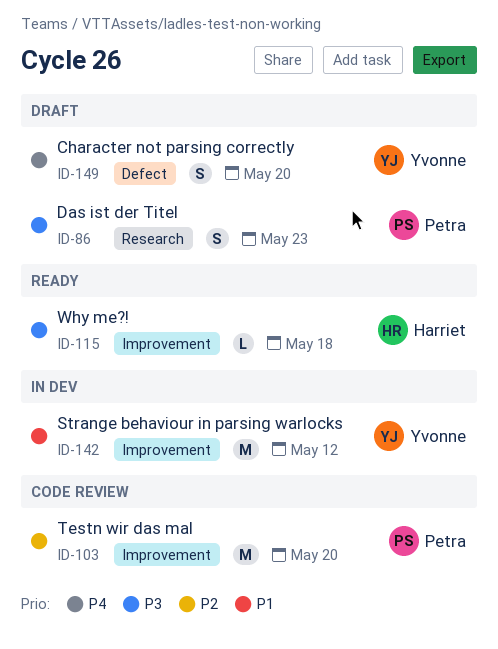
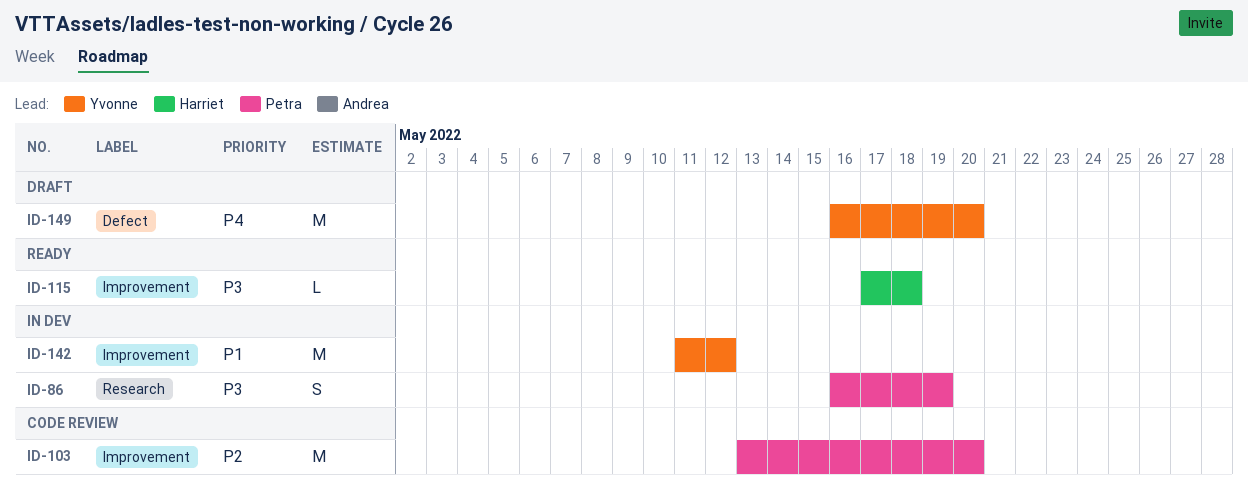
ID-86, status: Draft -> In dev
ID-86, due: May 23 -> May 19
ID-149, estimate: S -> M

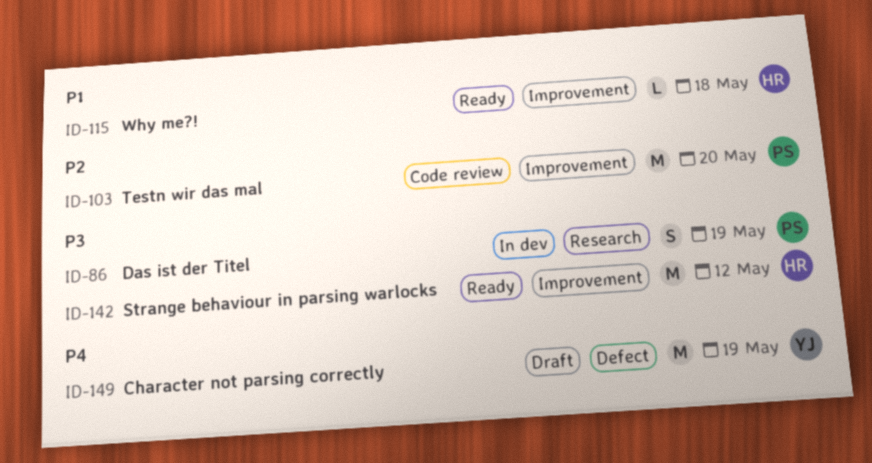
ID-115, priority: P3 -> P1
ID-142, status: In dev -> Ready
ID-142, owner: Yvonne -> Harriet
ID-142, priority: P1 -> P3
ID-149, due: May 20 -> May 19

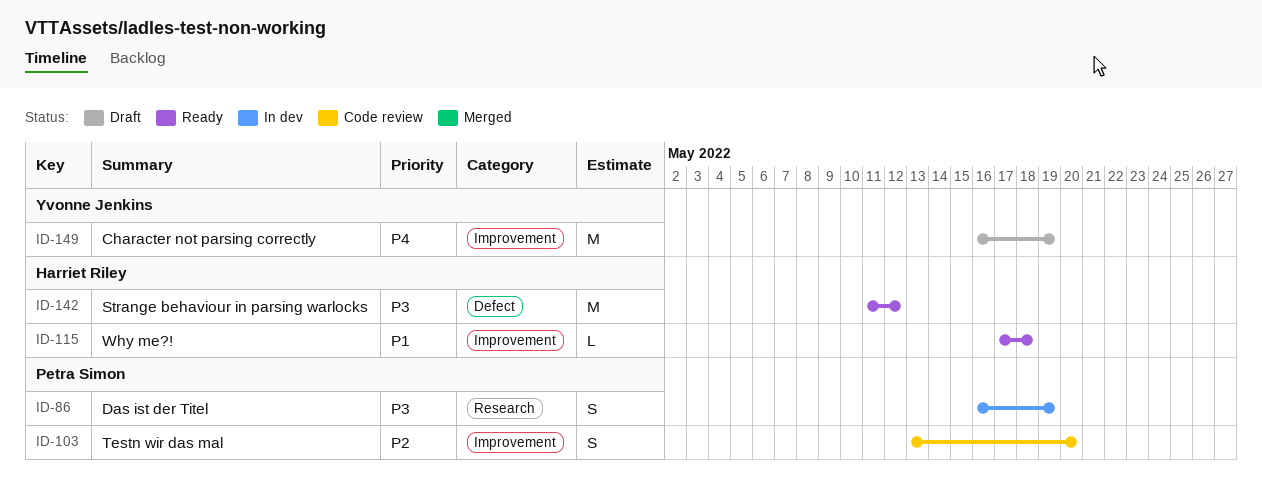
ID-103, estimate: M -> S
ID-142, label: Improvement -> Defect
ID-149, label: Defect -> Improvement

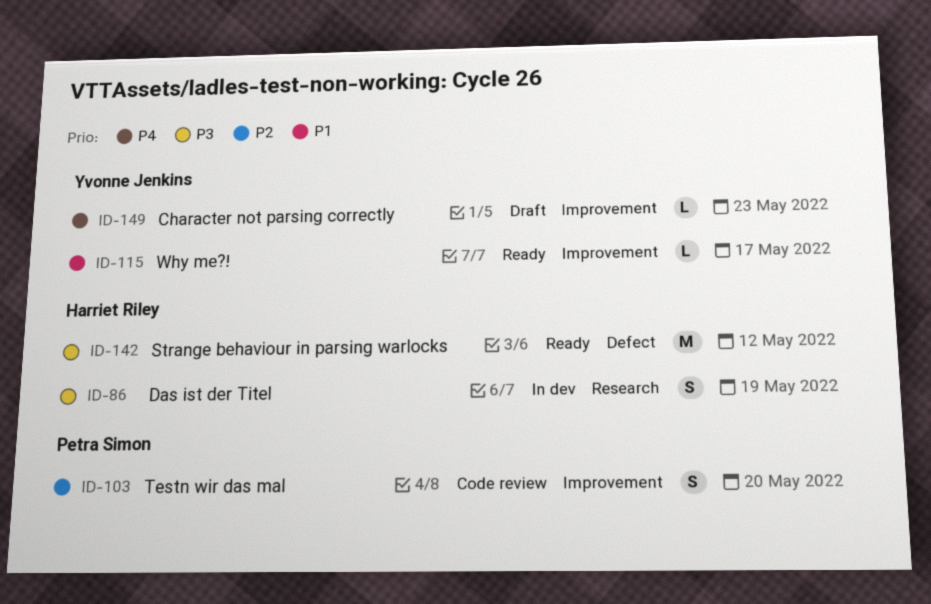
ID-86, owner: Petra Simon -> Harriet Riley
ID-115, owner: Harriet Riley -> Yvonne Jenkins
ID-115, due: May 18 -> May 17
ID-149, estimate: M -> L
ID-149, due: May 19 -> May 23

